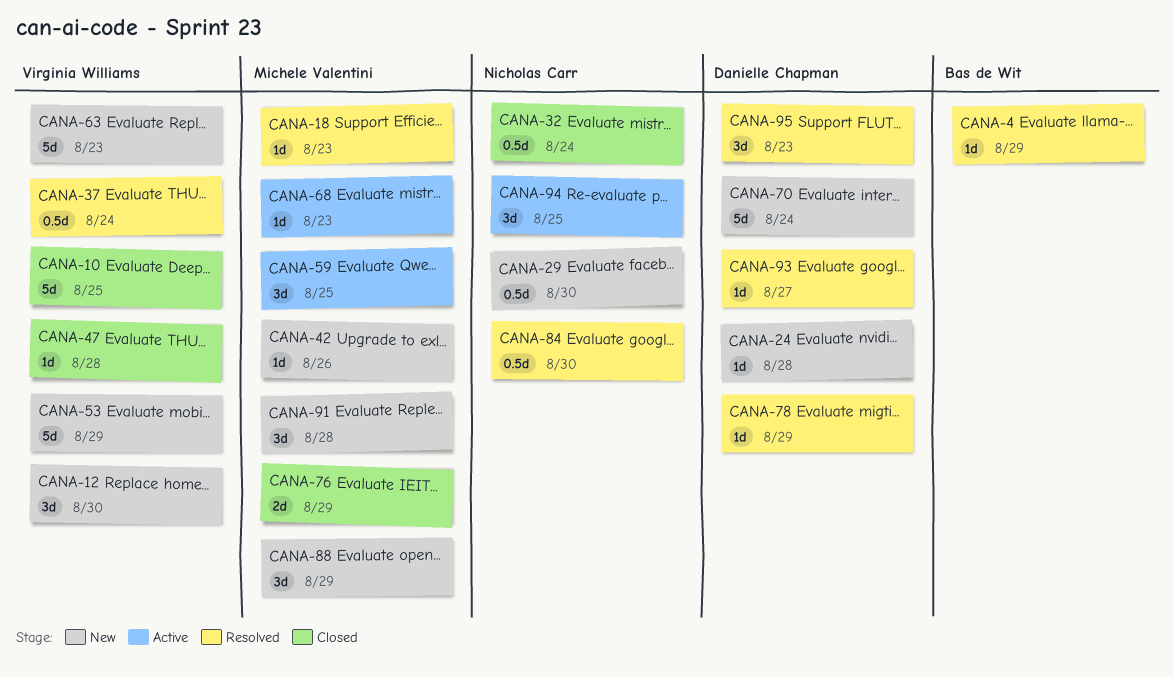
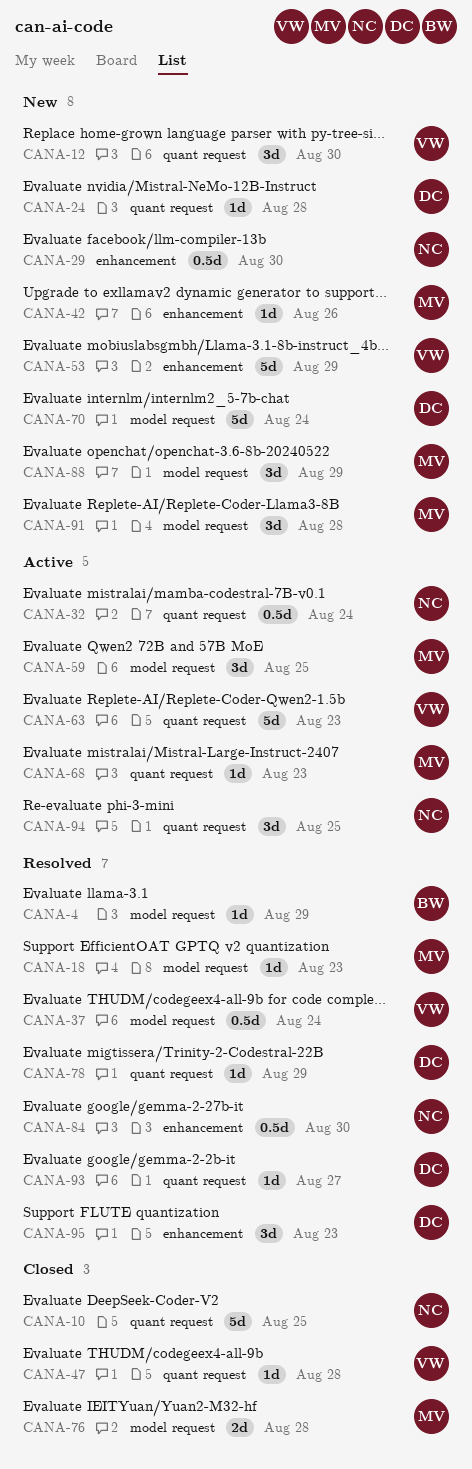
CANA-10, owner: Virginia Williams -> Nicholas Carr
CANA-32, status: Closed -> Active
CANA-63, status: New -> Active
CANA-76, due: Aug 29 -> Aug 28

